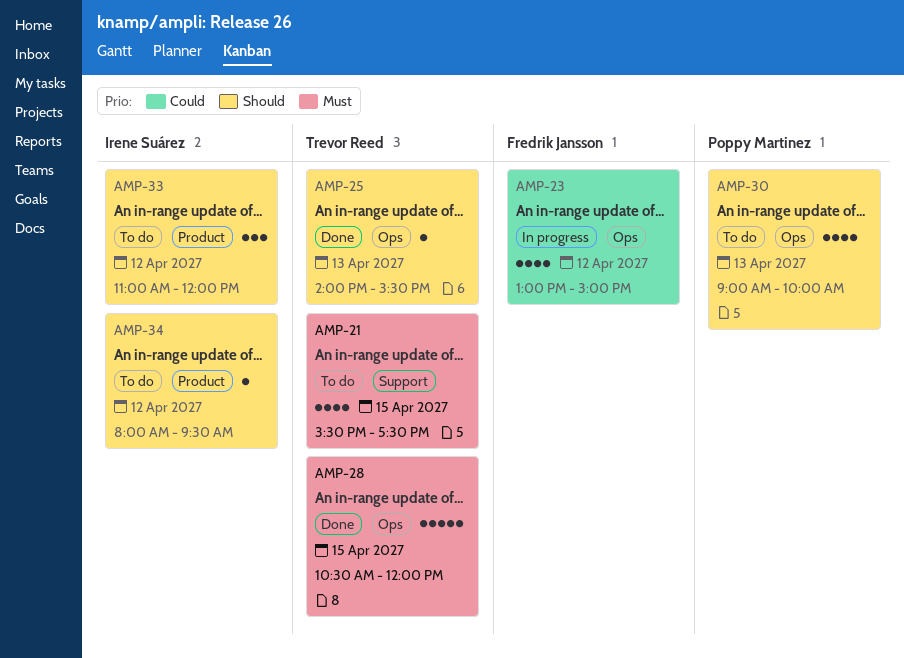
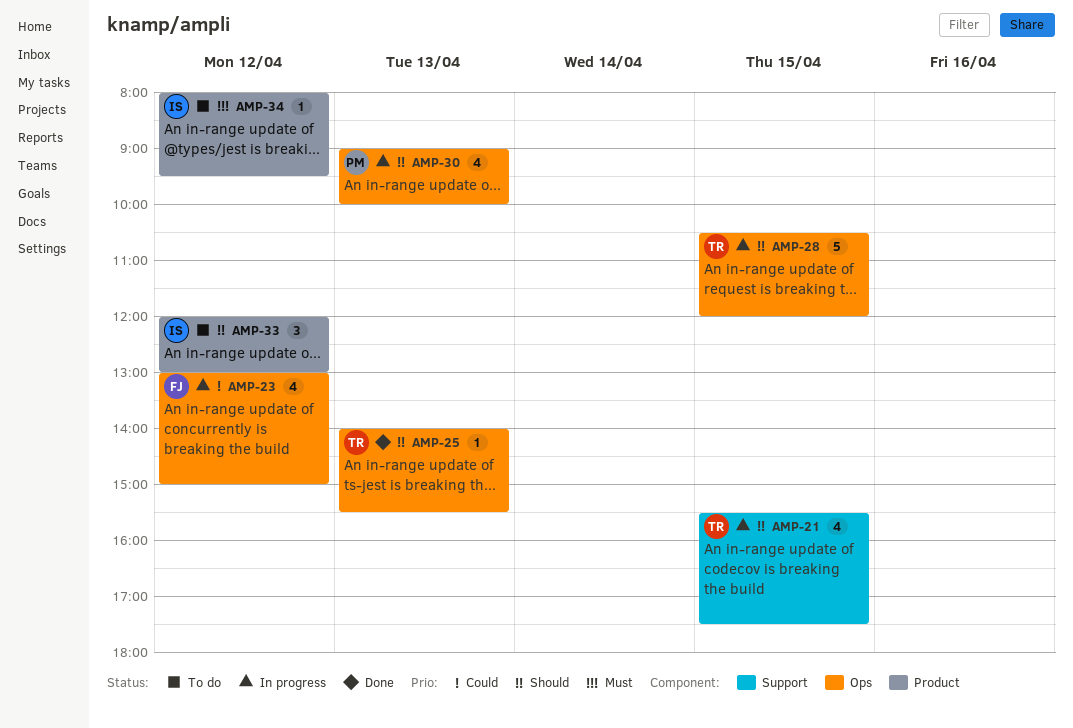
AMP-21, status: To do -> In progress
AMP-21, priority: Must -> Should
AMP-28, status: Done -> In progress
AMP-28, priority: Must -> Should
AMP-30, status: To do -> In progress
AMP-33, begins: 11:00 -> 12:00
AMP-33, ends: 12:00 -> 13:00
AMP-34, priority: Should -> Must

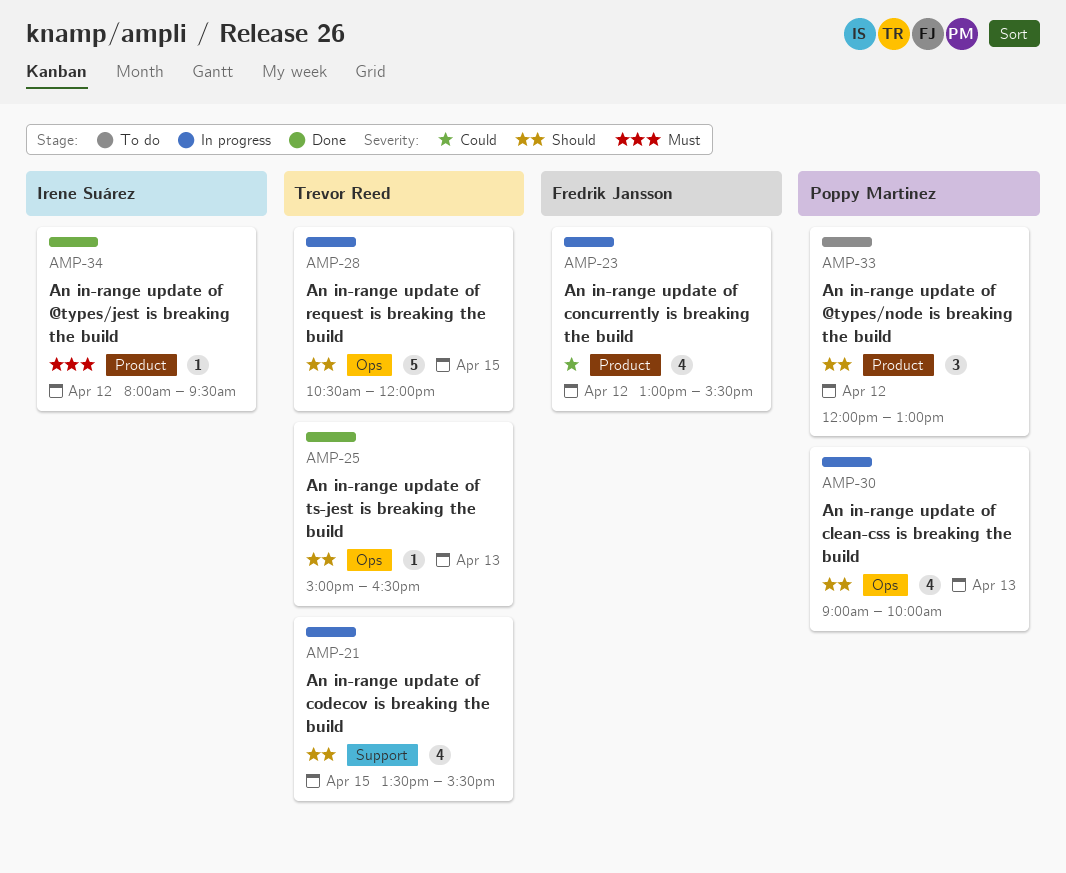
AMP-21, begins: 15:30 -> 13:30
AMP-21, ends: 17:30 -> 15:30
AMP-23, label: Ops -> Product
AMP-23, ends: 15:00 -> 15:30
AMP-25, begins: 14:00 -> 15:00
AMP-25, ends: 15:30 -> 16:30
AMP-33, owner: Irene Suárez -> Poppy Martinez
AMP-34, status: To do -> Done

